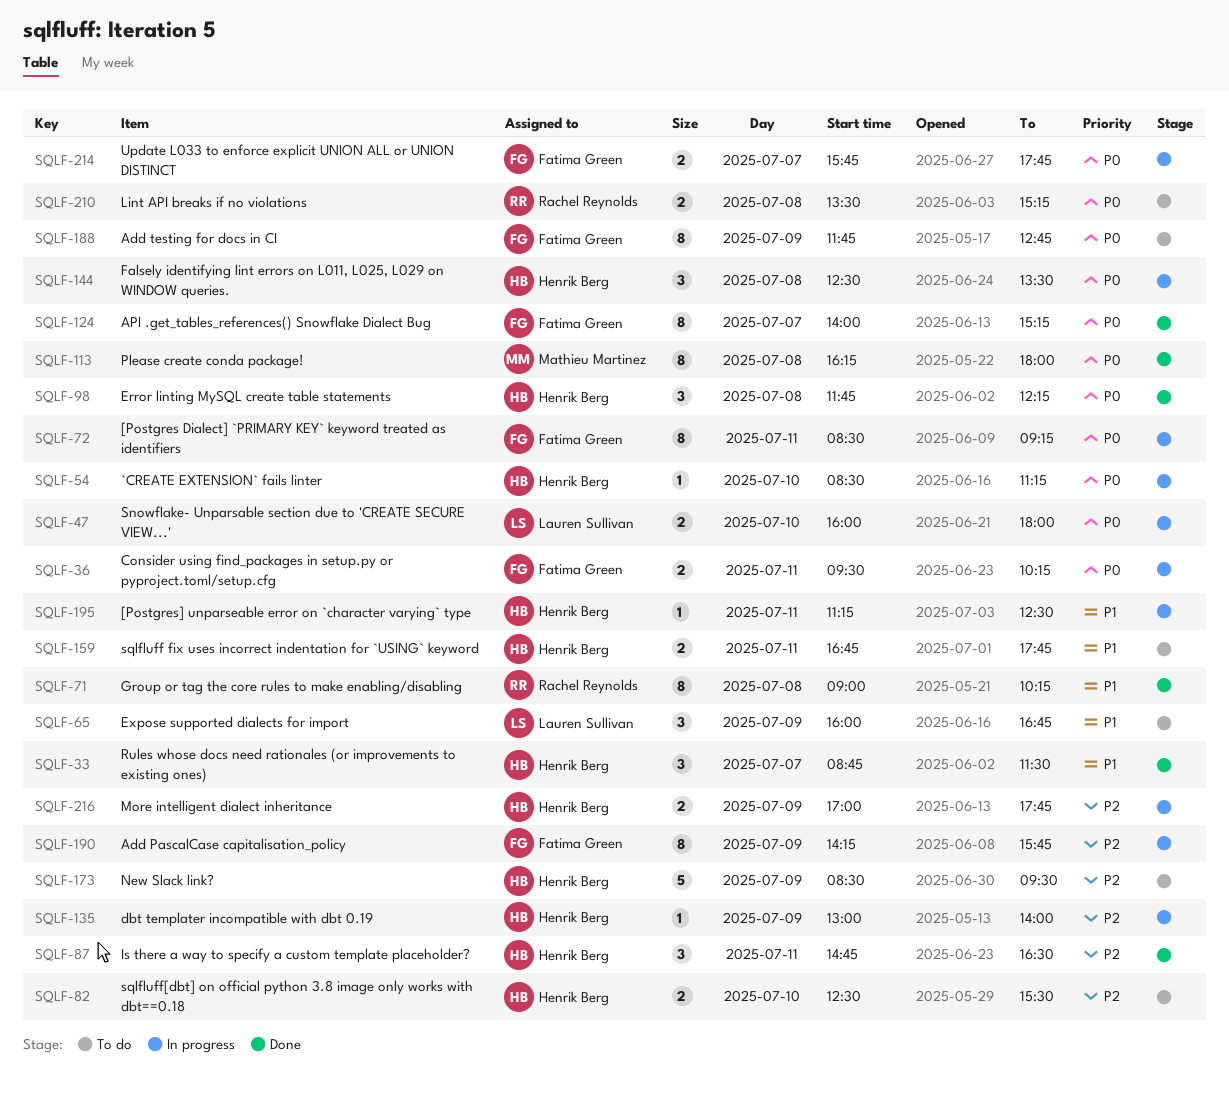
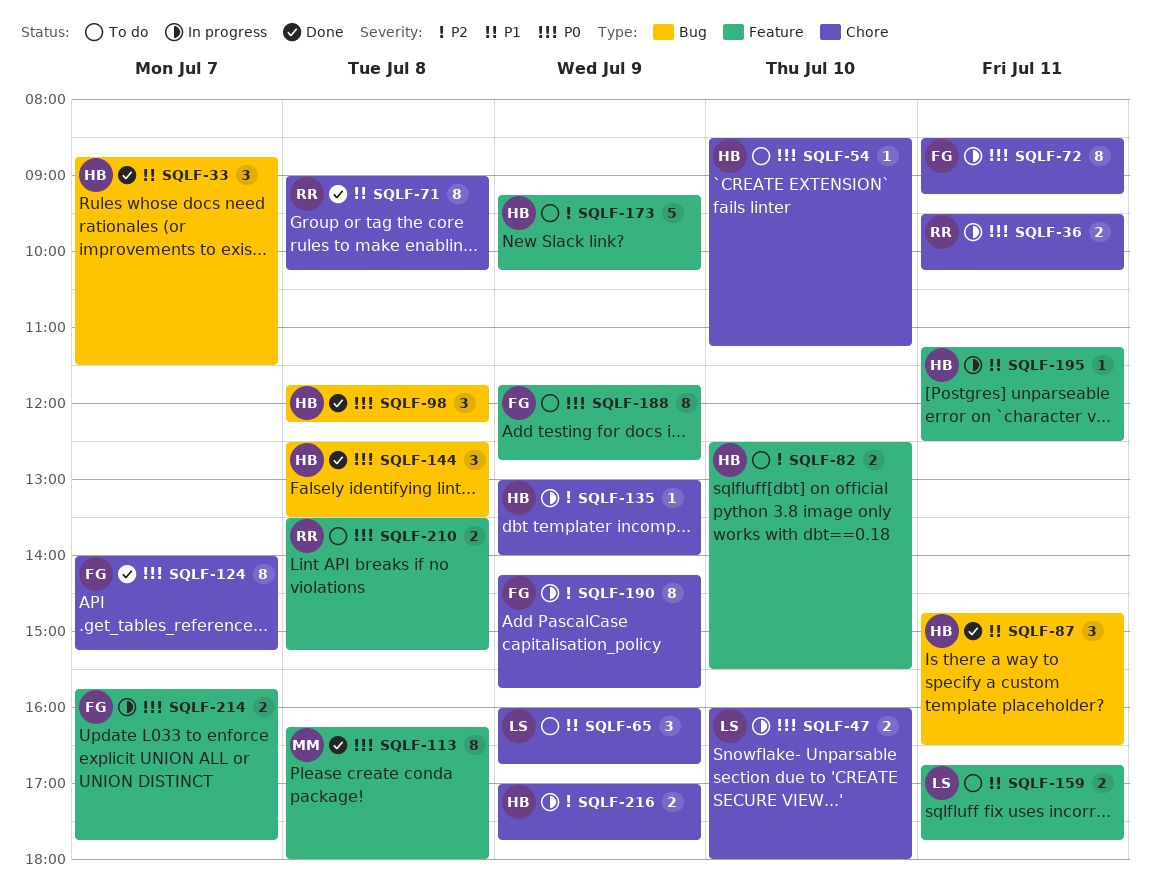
SQLF-36, owner: Fatima Green -> Rachel Reynolds
SQLF-54, status: In progress -> To do
SQLF-87, priority: P2 -> P1
SQLF-144, status: In progress -> Done
SQLF-159, owner: Henrik Berg -> Lauren Sullivan
SQLF-173, begins: 08:30 -> 09:15
SQLF-173, ends: 09:30 -> 10:15

